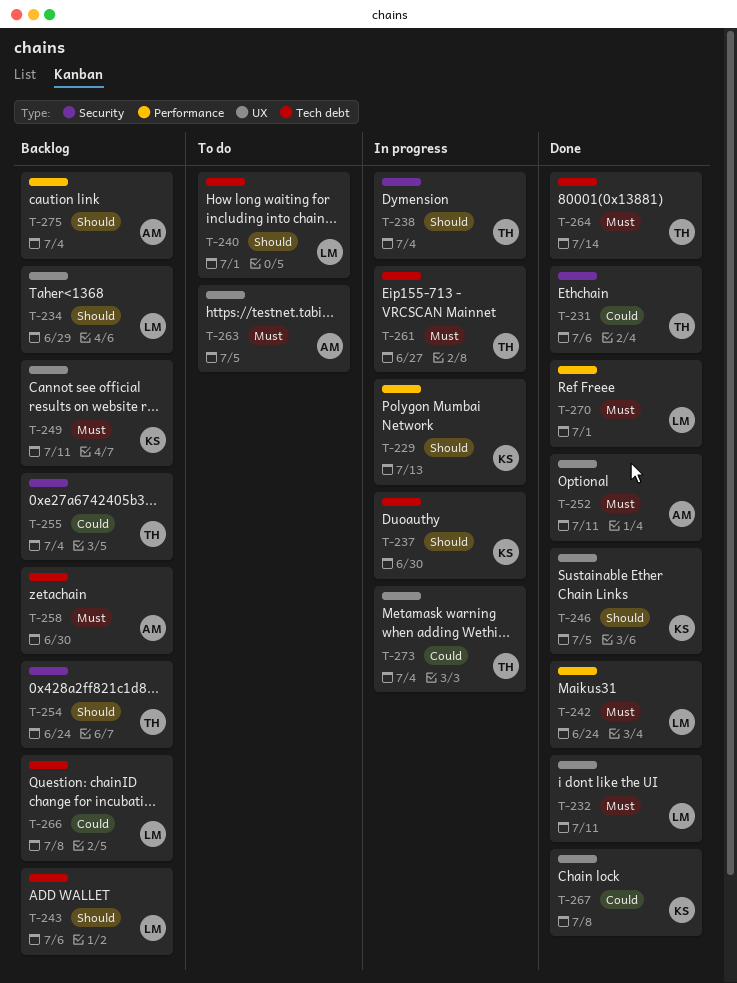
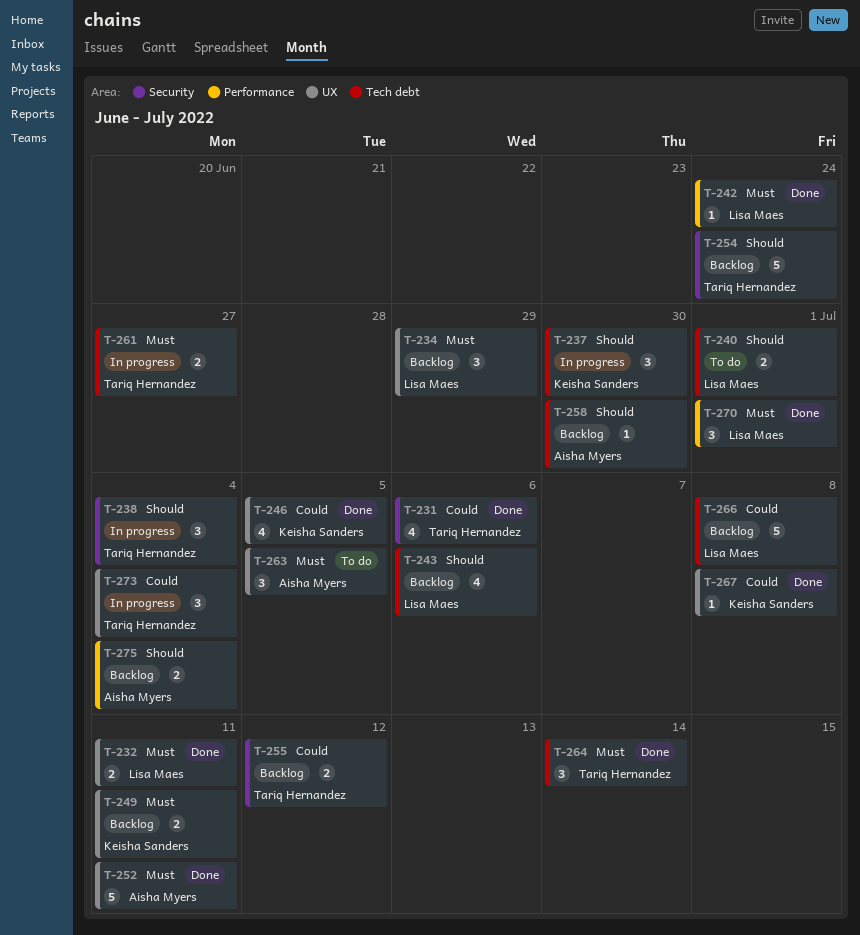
T-229: present -> none
T-234, priority: Should -> Must
T-246, priority: Should -> Could
T-255, due: Jul 4 -> Jul 12
T-258, priority: Must -> Should

